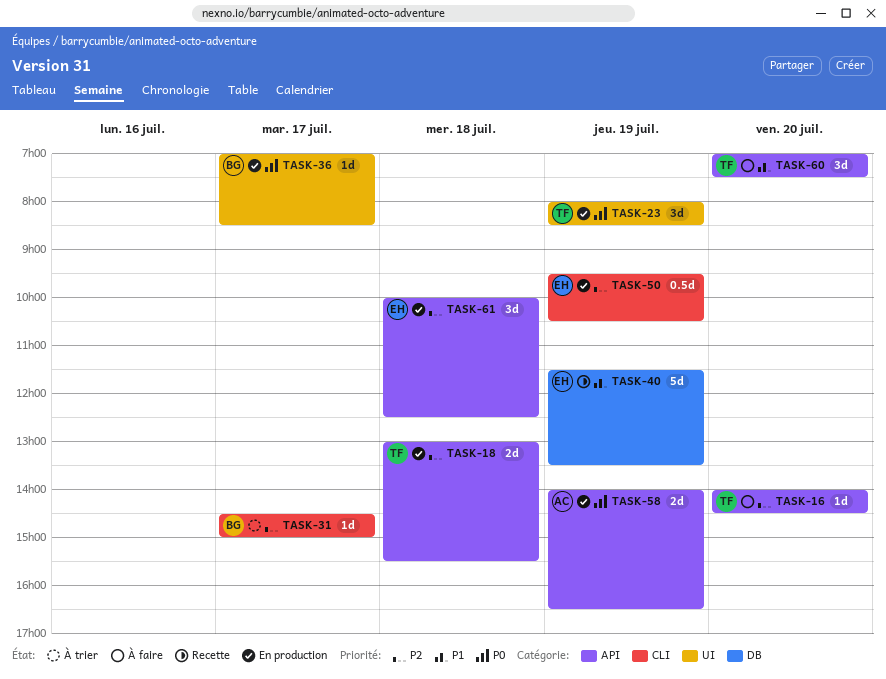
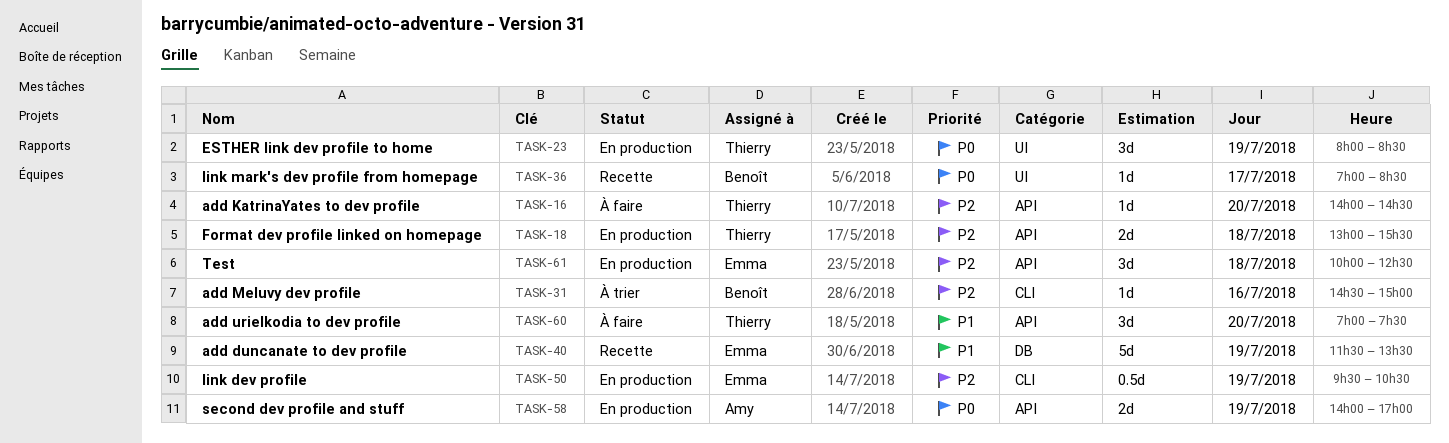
TASK-31, day: Jul 17 -> Jul 16
TASK-36, status: En production -> Recette
TASK-58, ends: 16:30 -> 17:00

